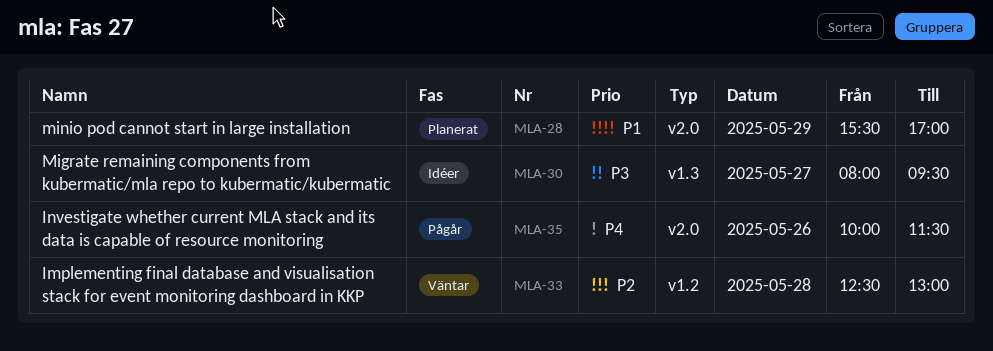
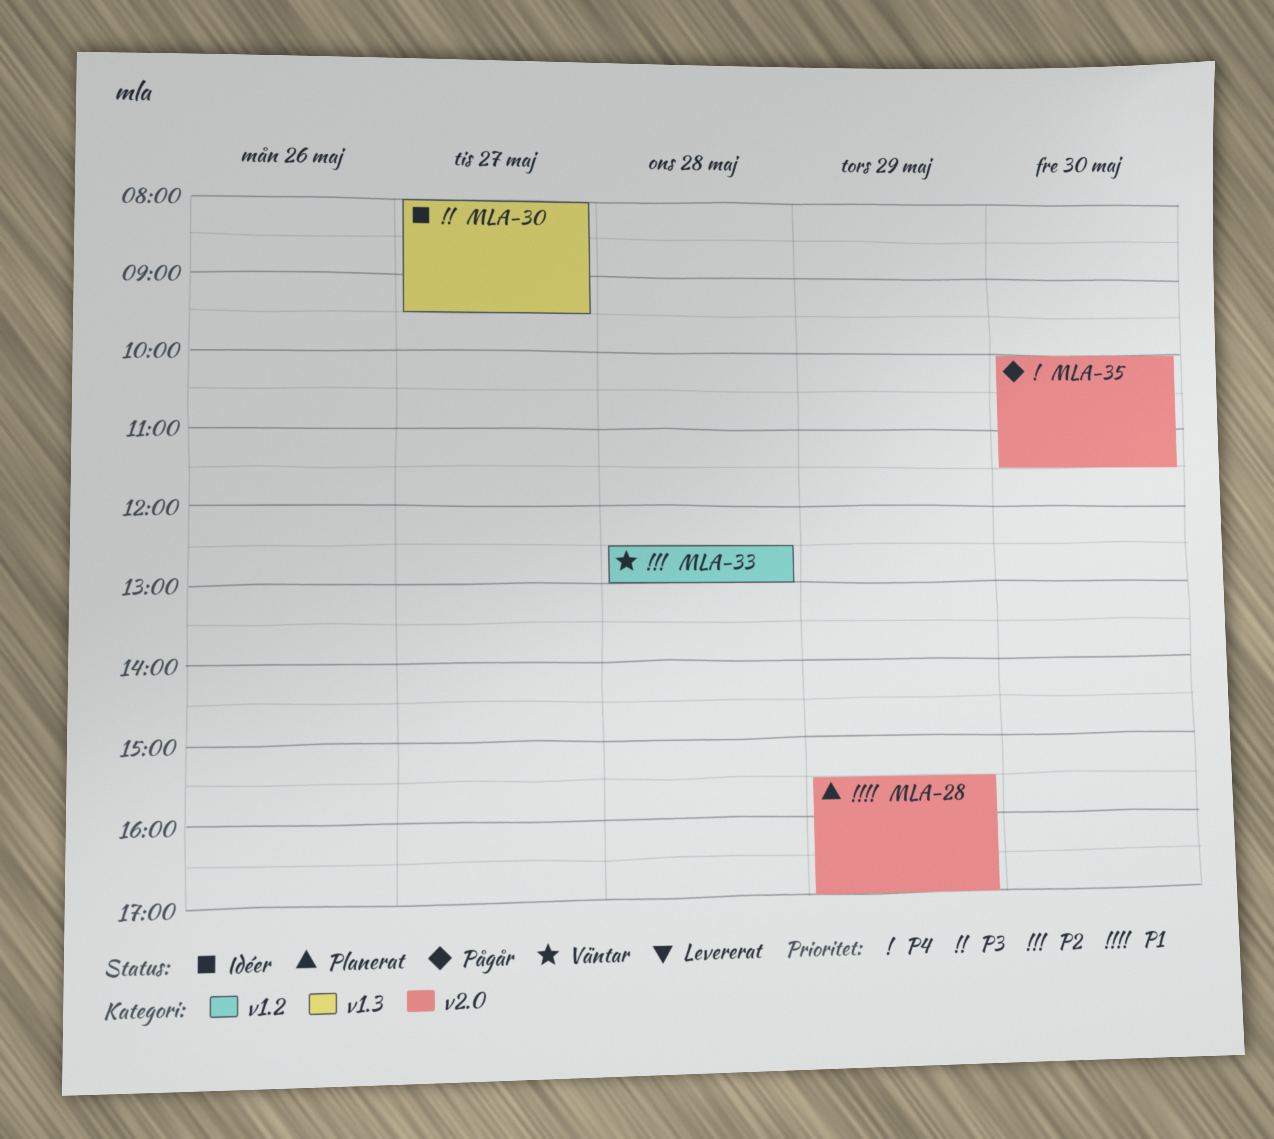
MLA-35, day: May 26 -> May 30

